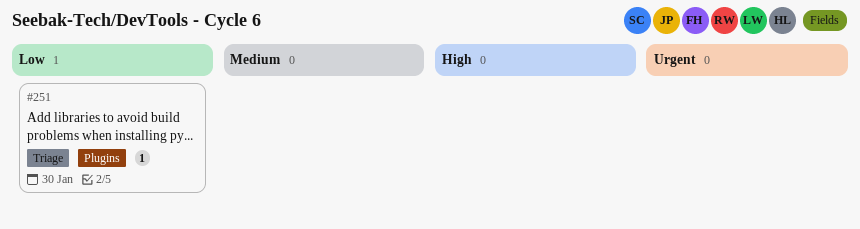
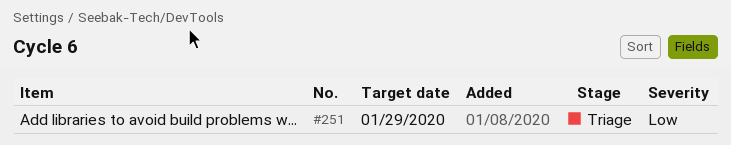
#251, due: Jan 30 -> Jan 29

